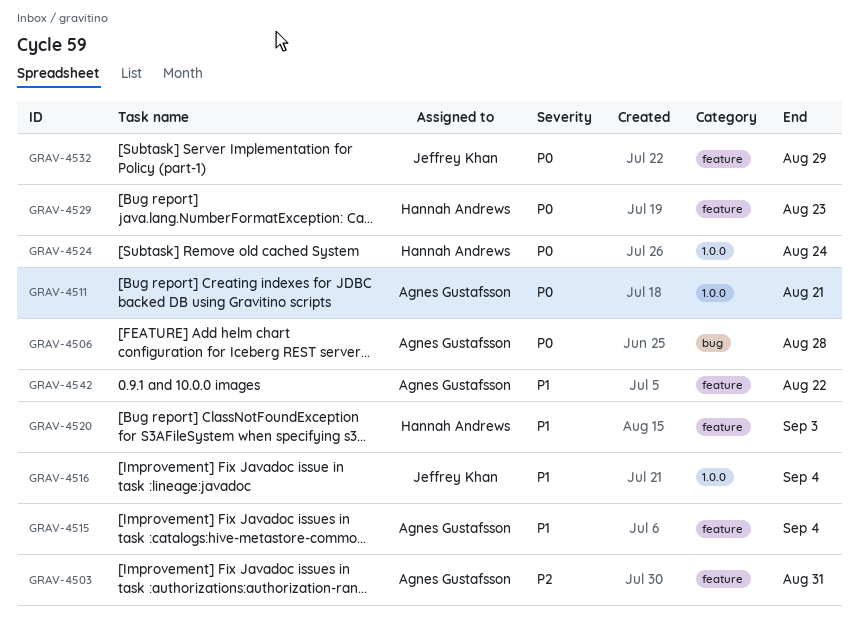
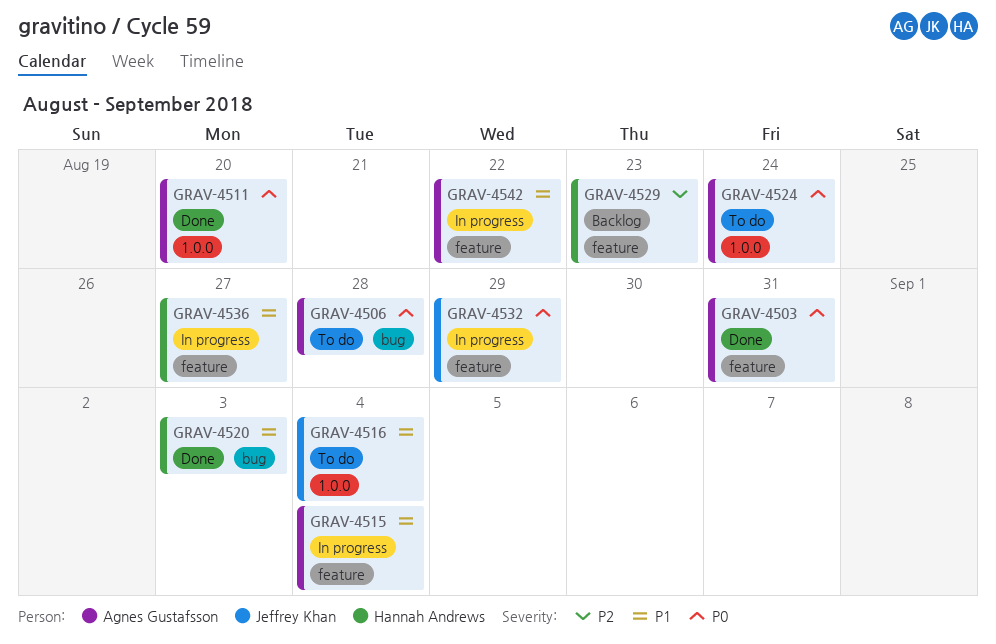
GRAV-4503, priority: P2 -> P0
GRAV-4511, due: Aug 21 -> Aug 20
GRAV-4520, label: feature -> bug
GRAV-4524, owner: Hannah Andrews -> Agnes Gustafsson
GRAV-4529, priority: P0 -> P2
GRAV-4536: none -> present

